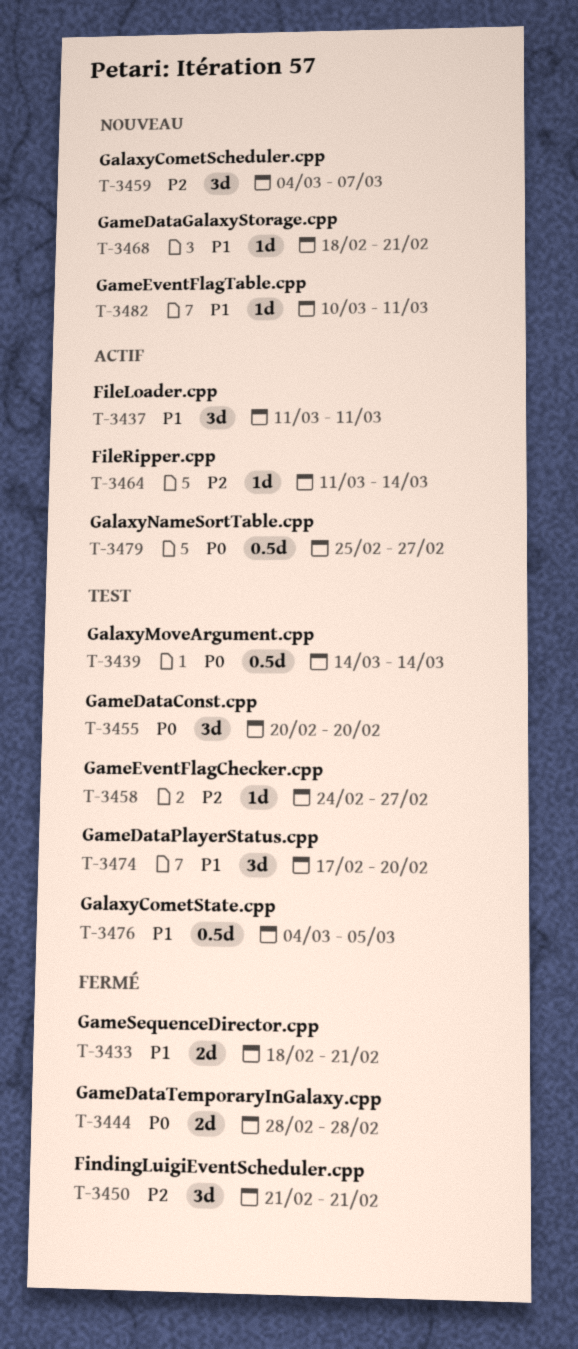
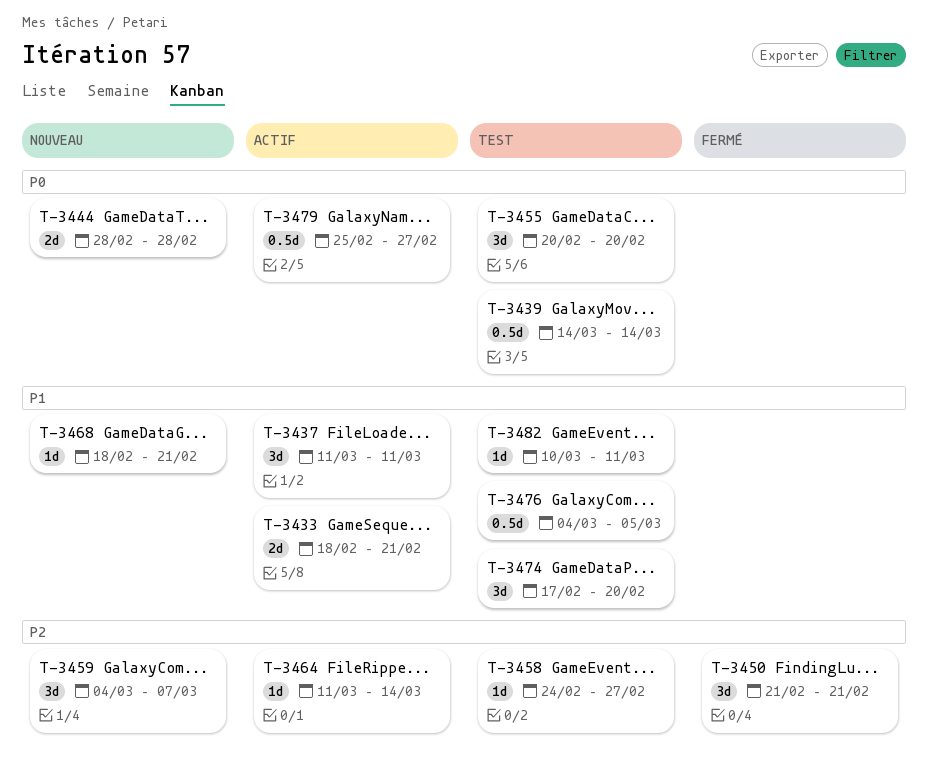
T-3433, status: Fermé -> Actif
T-3444, status: Fermé -> Nouveau
T-3482, status: Nouveau -> Test

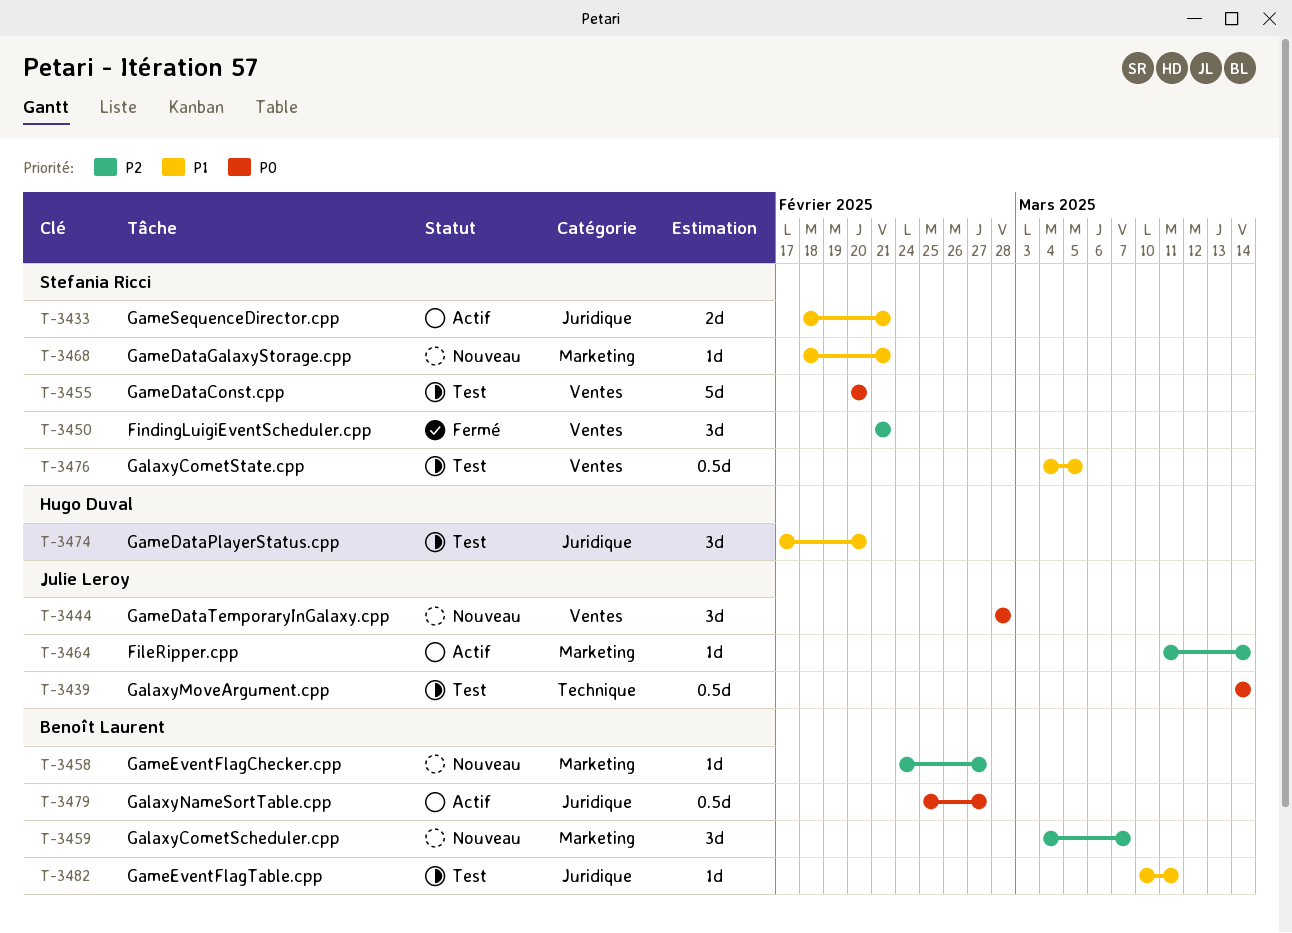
T-3437: present -> none
T-3444, estimate: 2d -> 3d
T-3455, estimate: 3d -> 5d
T-3458, status: Test -> Nouveau

